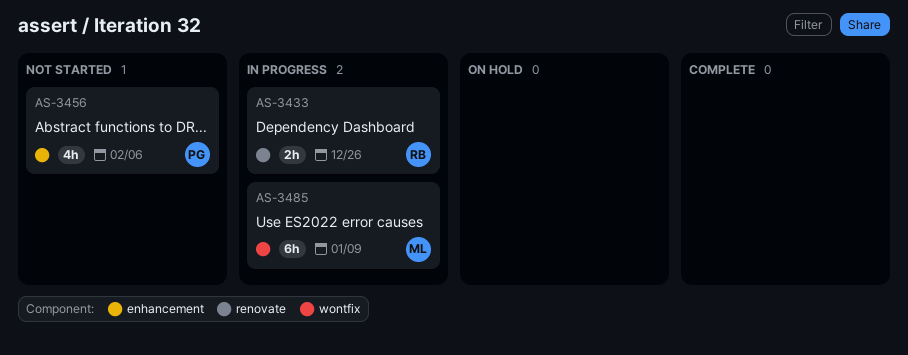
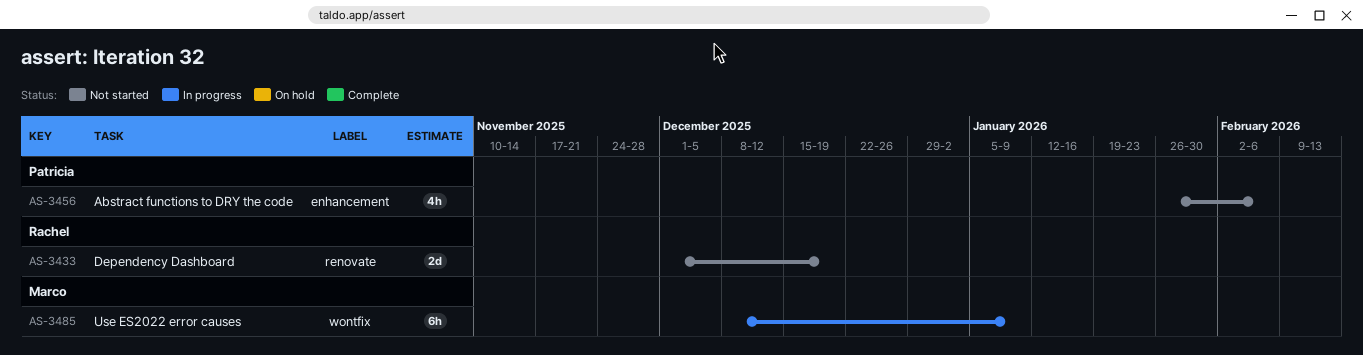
AS-3433, status: In progress -> Not started
AS-3433, estimate: 2h -> 2d
AS-3433, due: Dec 26 -> Dec 19

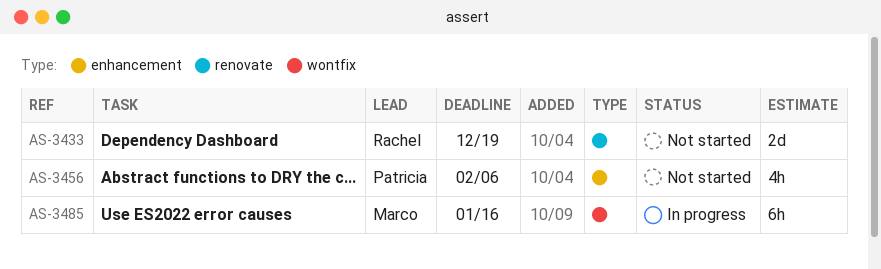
AS-3485, due: Jan 9 -> Jan 16

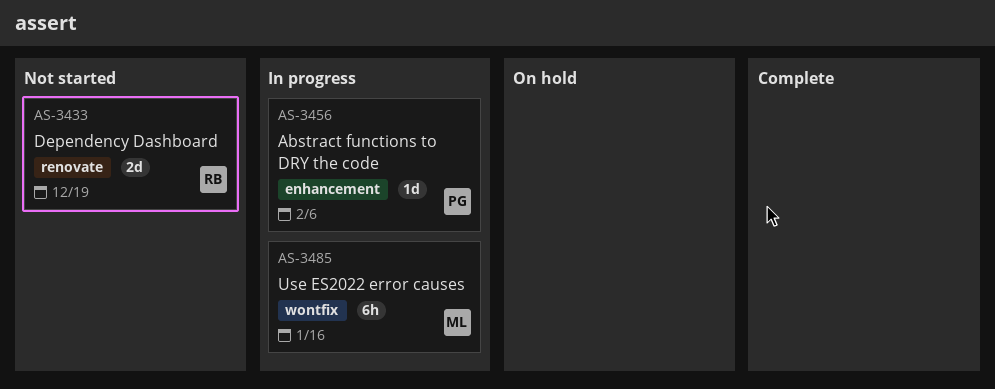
AS-3456, status: Not started -> In progress
AS-3456, estimate: 4h -> 1d

